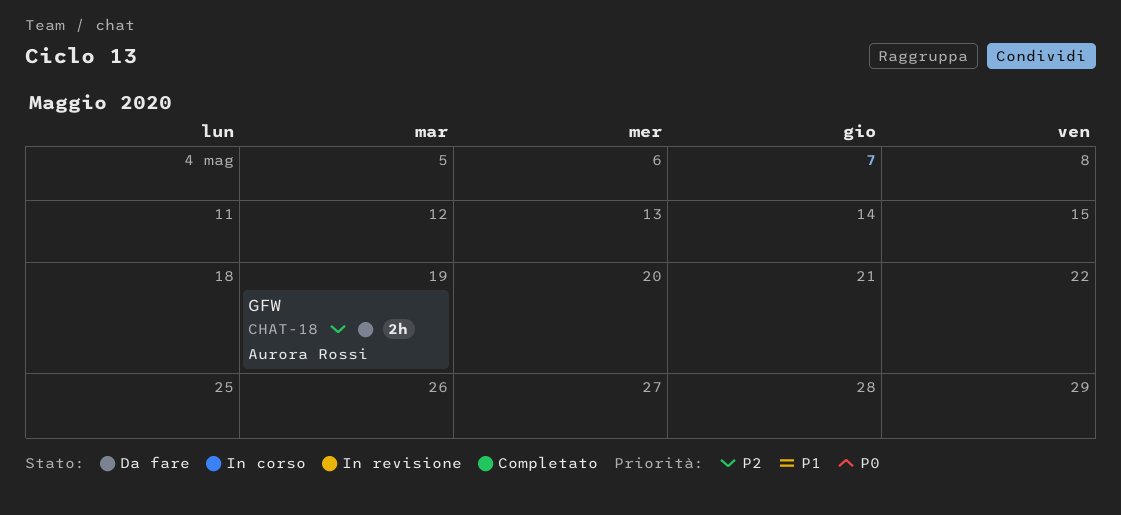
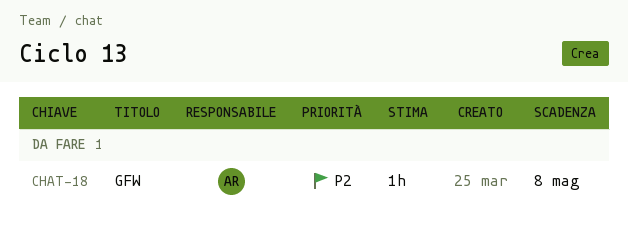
CHAT-18, estimate: 2h -> 1h
CHAT-18, due: May 19 -> May 8

